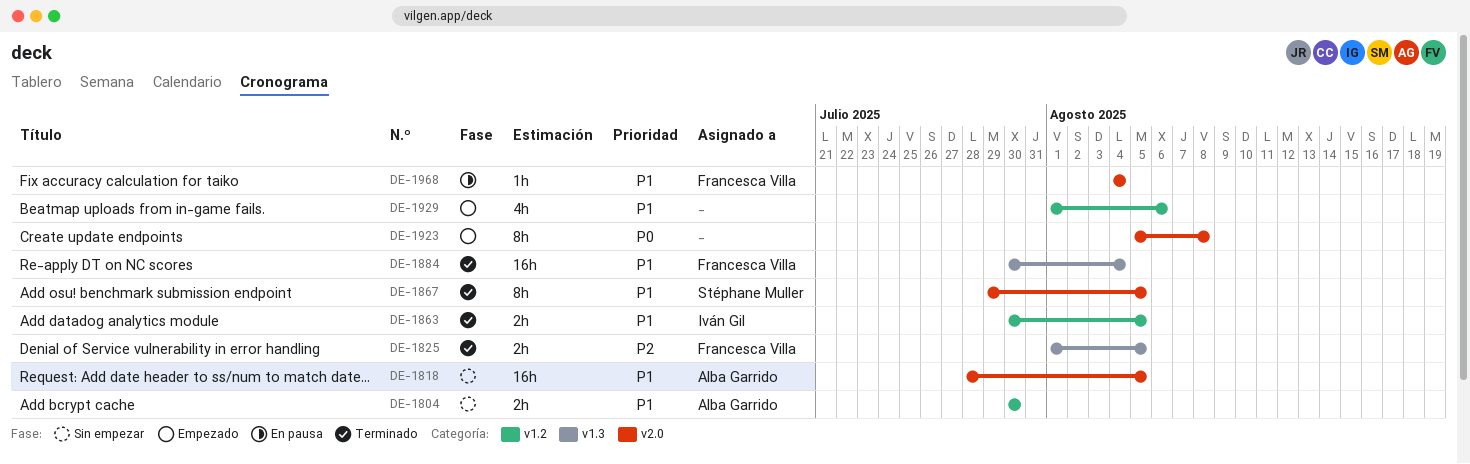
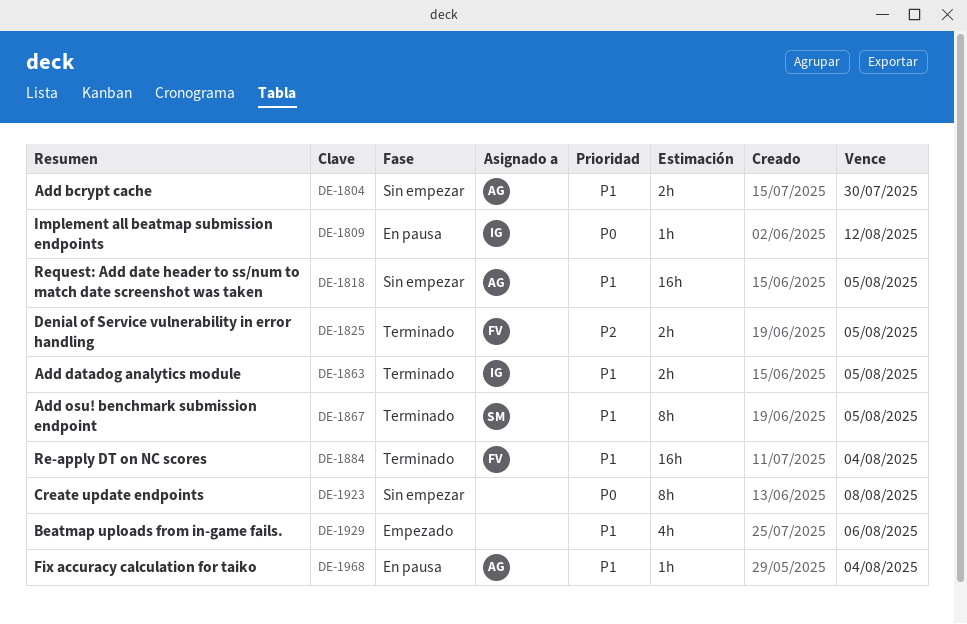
DE-1809: none -> present
DE-1923, status: Empezado -> Sin empezar
DE-1968, owner: Francesca Villa -> Alba Garrido

